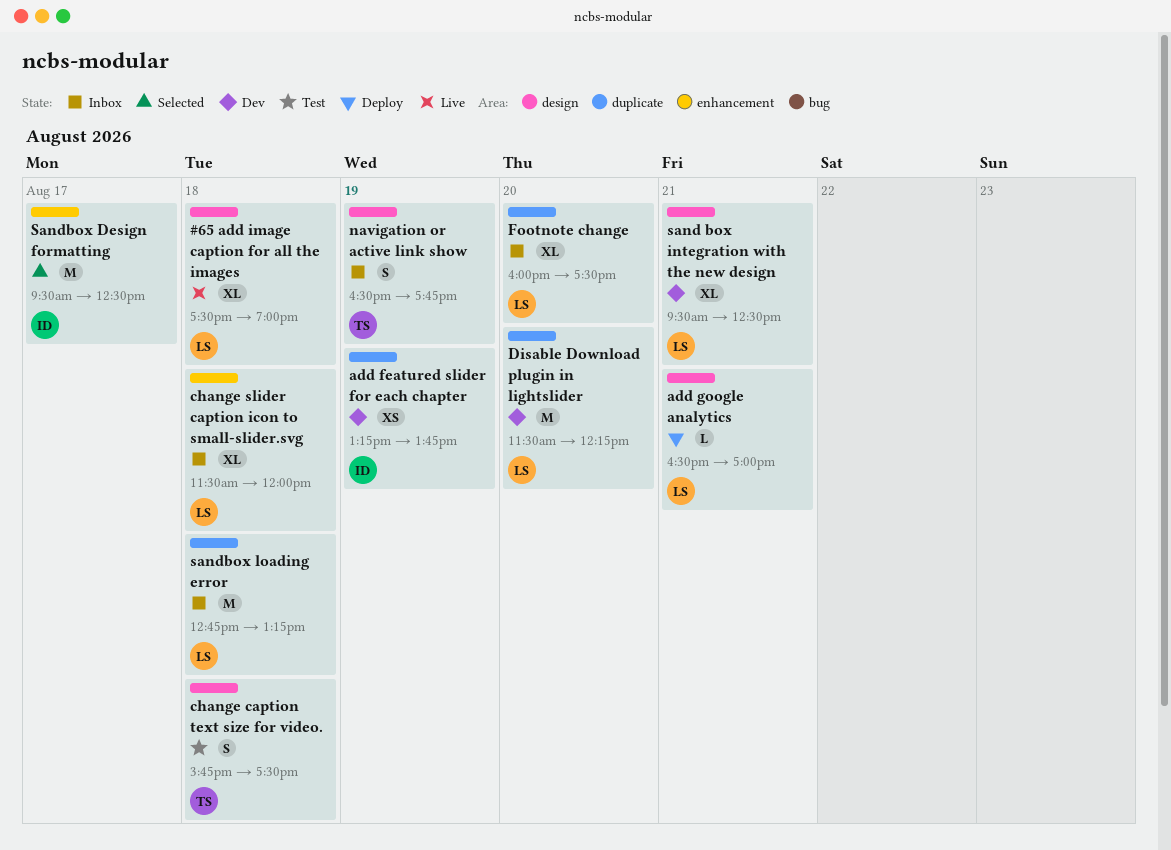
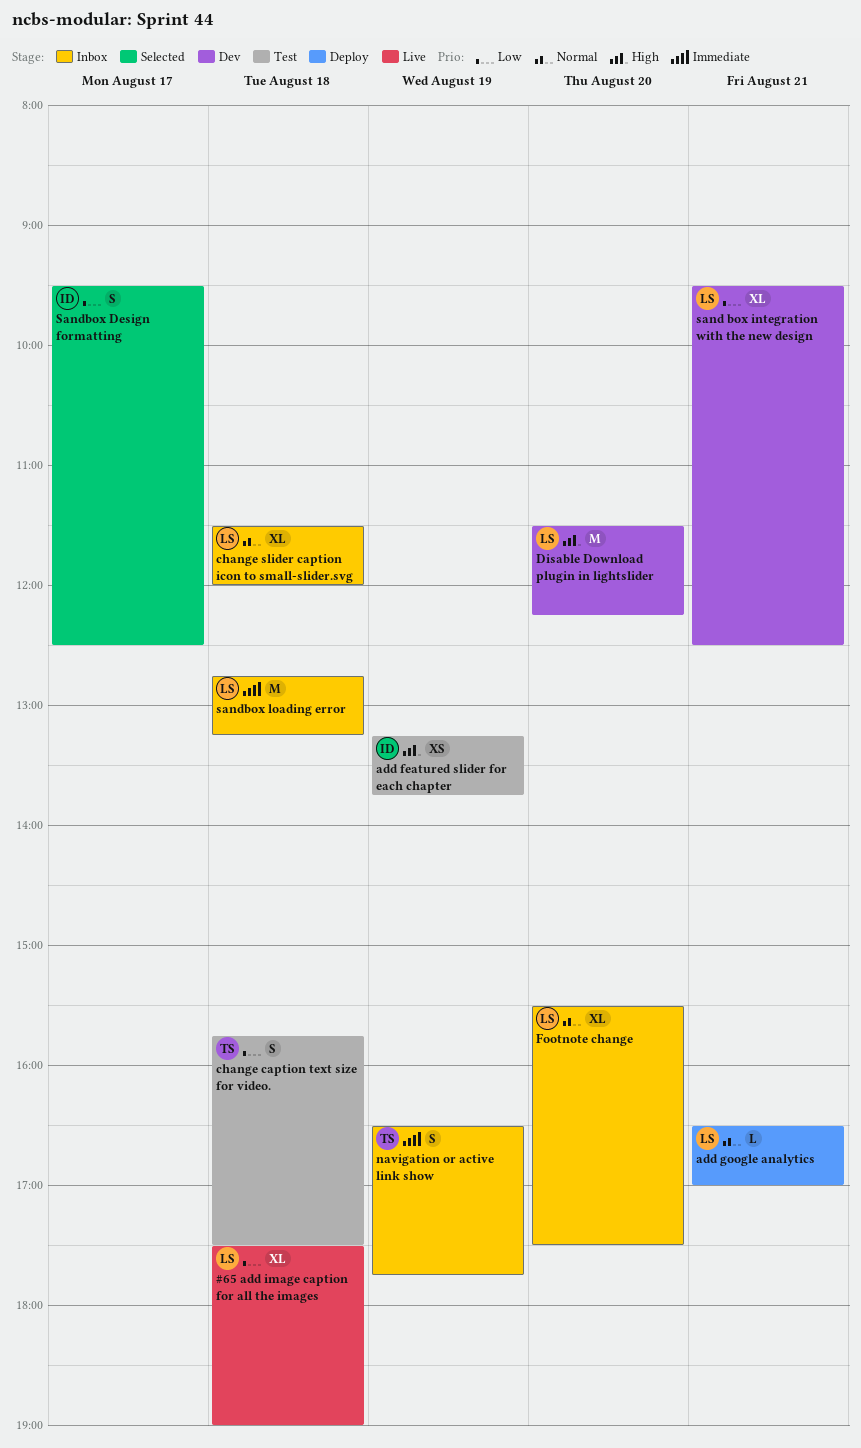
add featured slider for each chapter, status: Dev -> Test
Footnote change, begins: 16:00 -> 15:30
Sandbox Design formatting, estimate: M -> S

